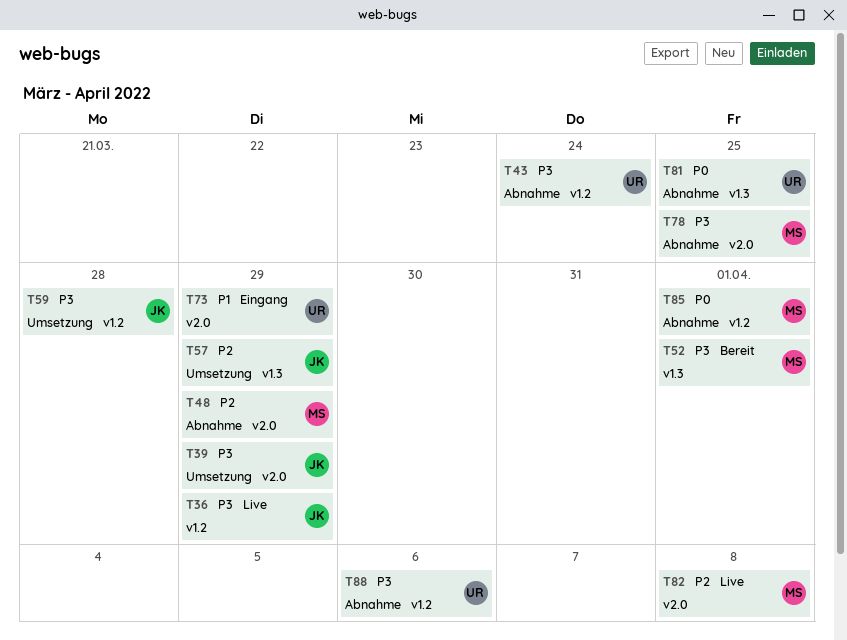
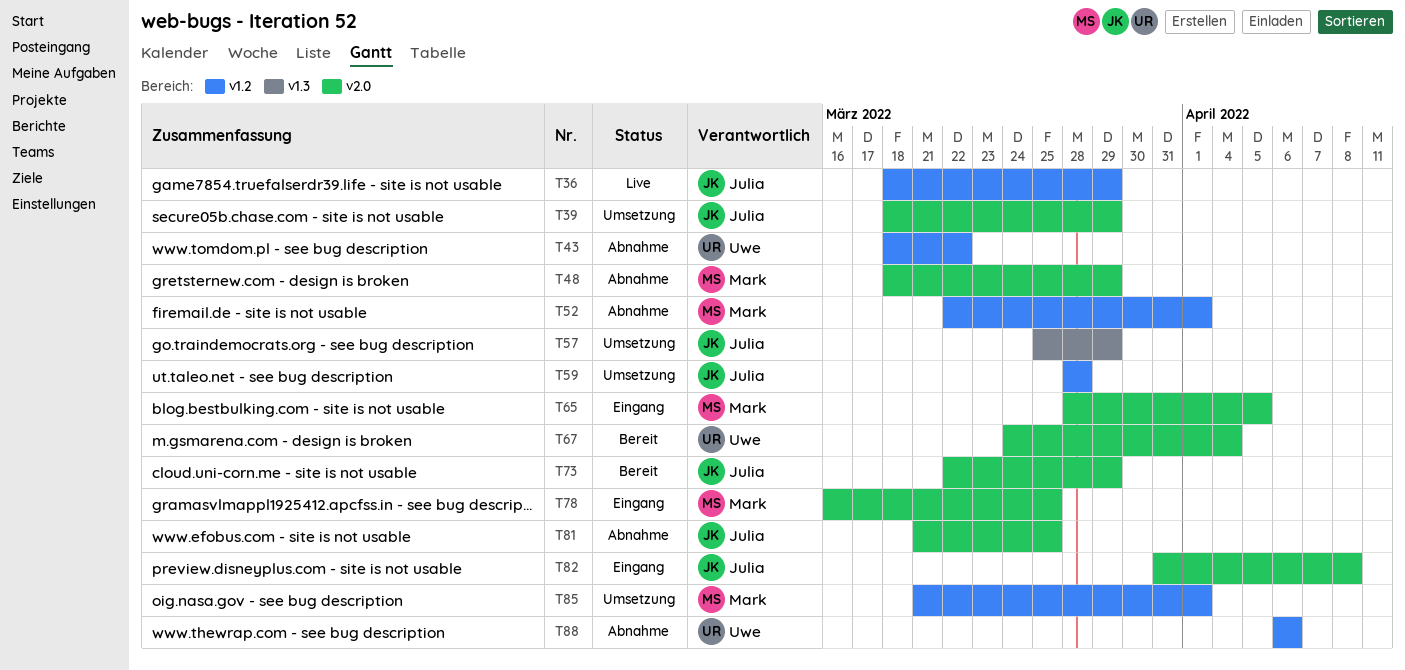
T43, due: Mar 24 -> Mar 22
T52, status: Bereit -> Abnahme
T52, label: v1.3 -> v1.2
T65: none -> present
T67: none -> present
T73, status: Eingang -> Bereit
T73, owner: Uwe -> Julia
T78, status: Abnahme -> Eingang
T81, owner: Uwe -> Julia
T81, label: v1.3 -> v2.0
T82, status: Live -> Eingang
T82, owner: Mark -> Julia
T85, status: Abnahme -> Umsetzung

